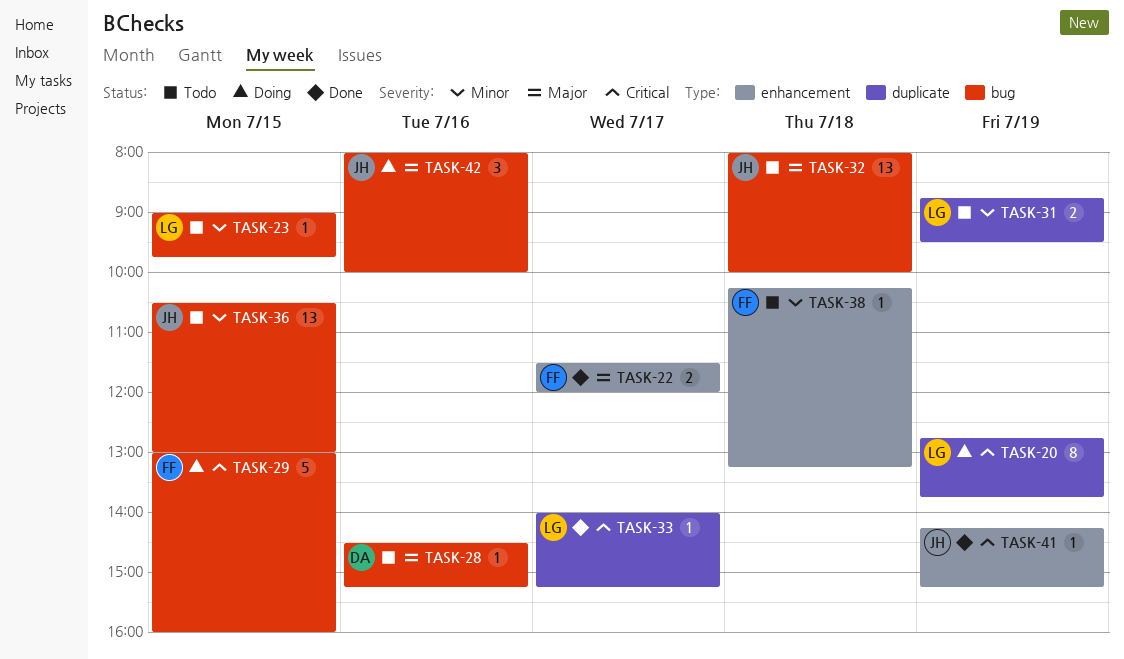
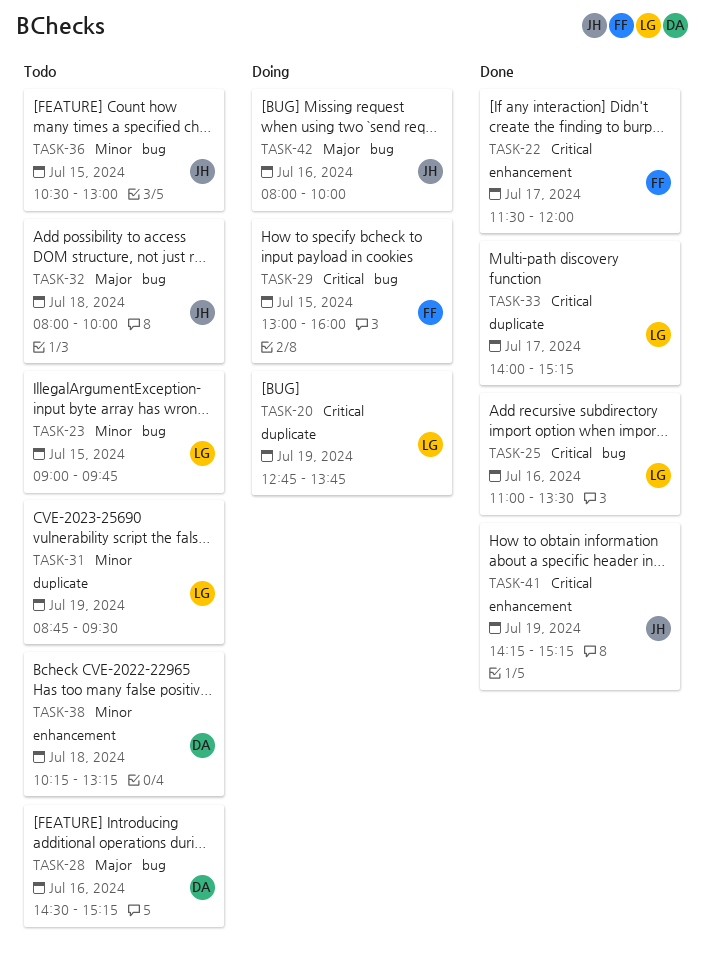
TASK-22, priority: Major -> Critical
TASK-25: none -> present
TASK-38, owner: FF -> DA

